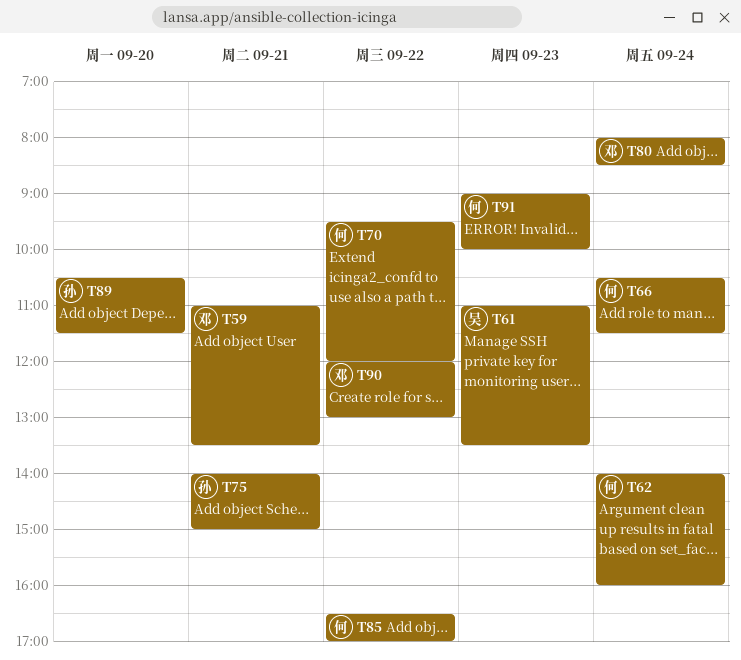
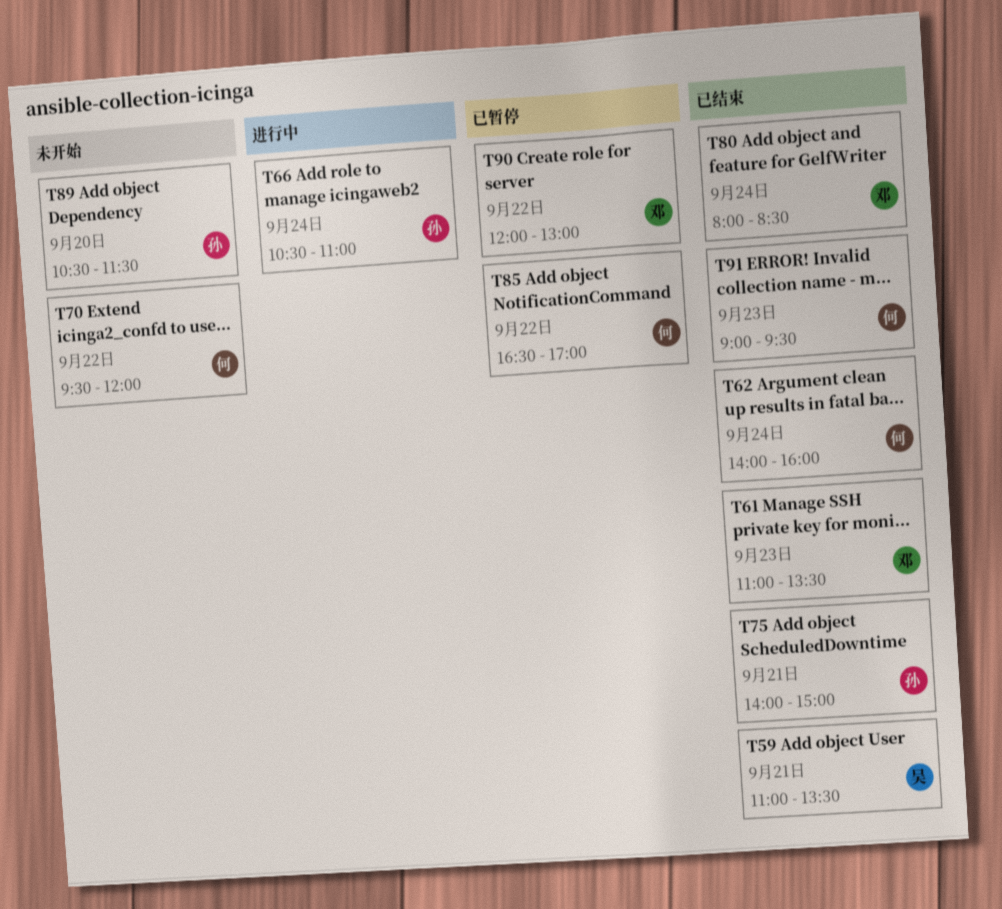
T59, owner: 邓 -> 吴
T61, owner: 吴 -> 邓
T66, owner: 何 -> 孙
T66, ends: 11:30 -> 11:00
T91, ends: 10:00 -> 09:30

